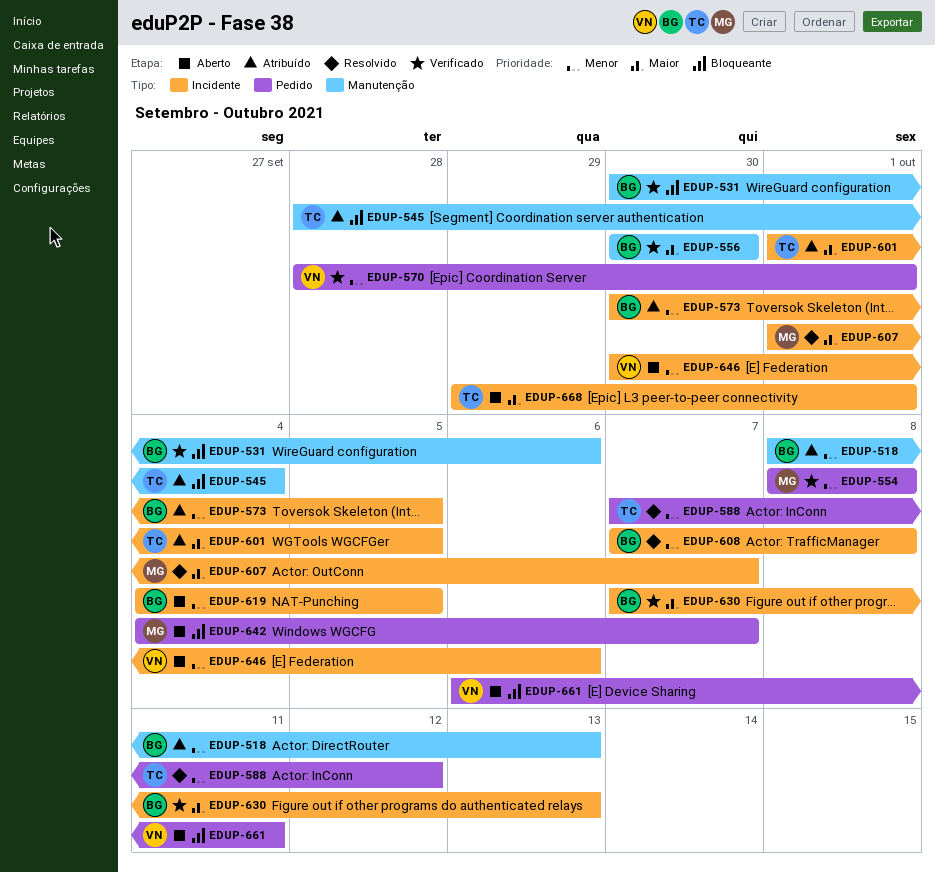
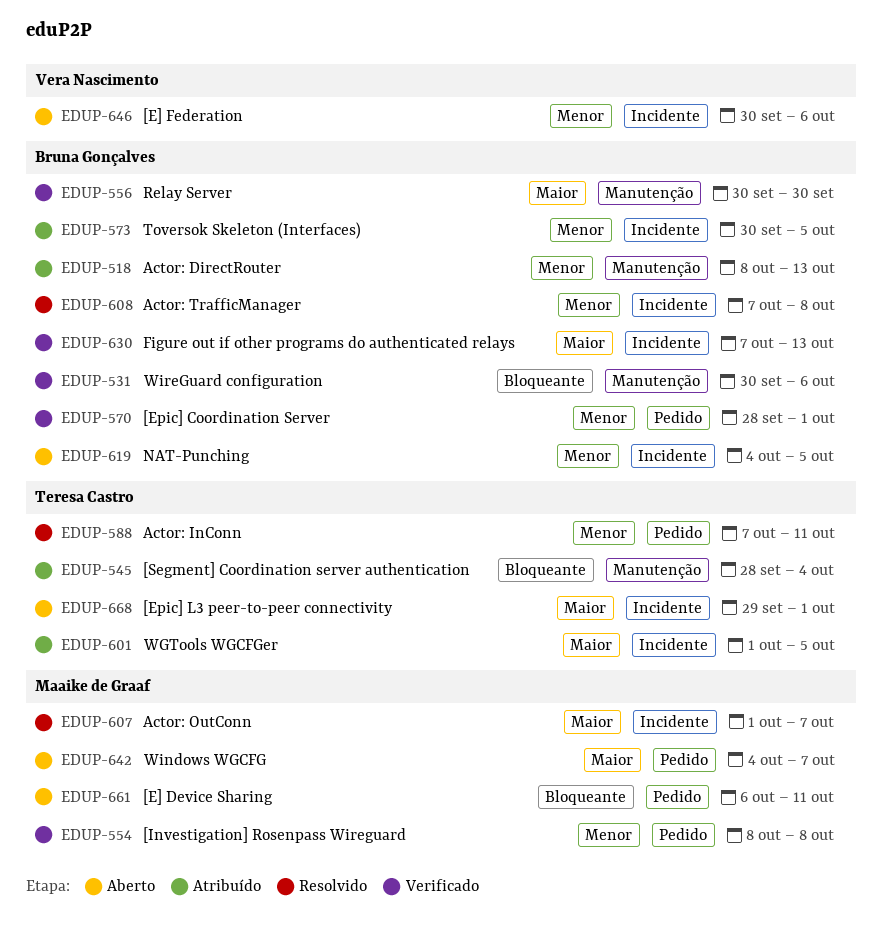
EDUP-570, owner: Vera Nascimento -> Bruna Gonçalves
EDUP-588, due: Oct 12 -> Oct 11
EDUP-642, priority: Bloqueante -> Maior
EDUP-661, owner: Vera Nascimento -> Maaike de Graaf

